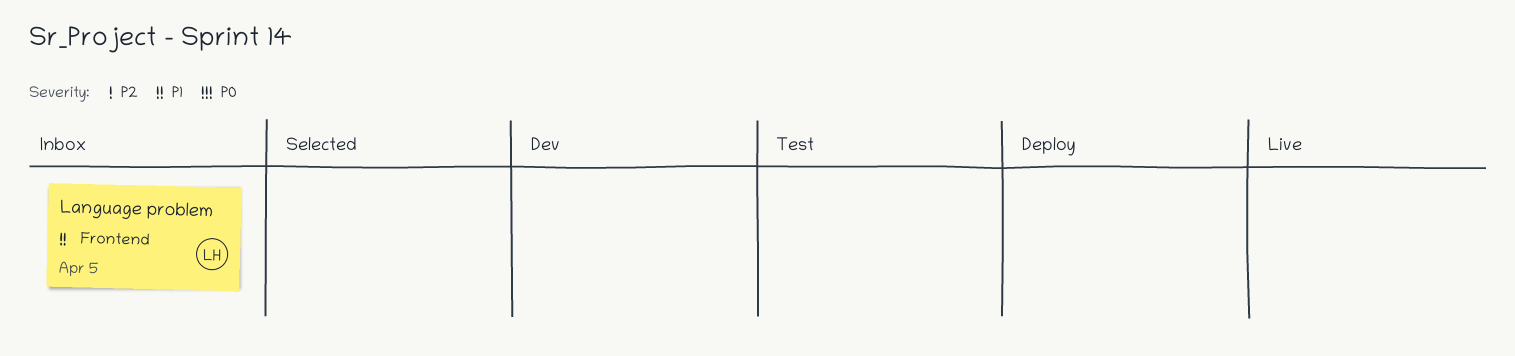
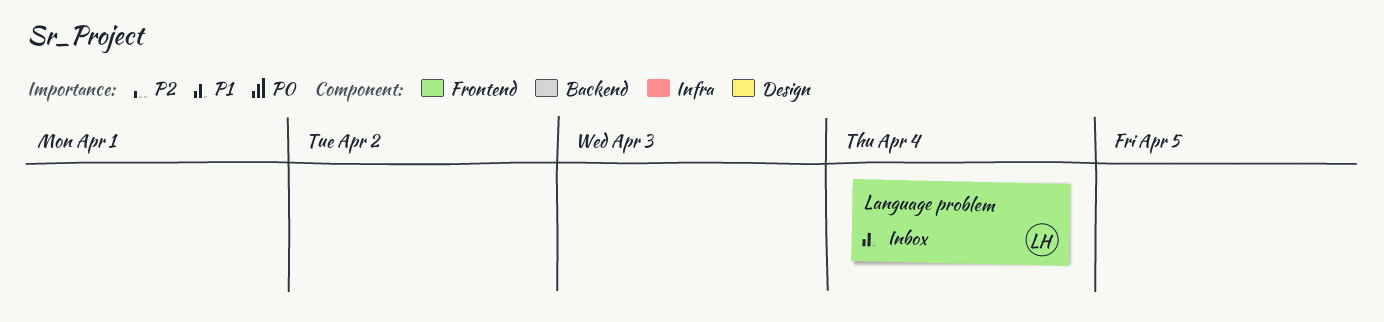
Language problem, due: Apr 5 -> Apr 4

